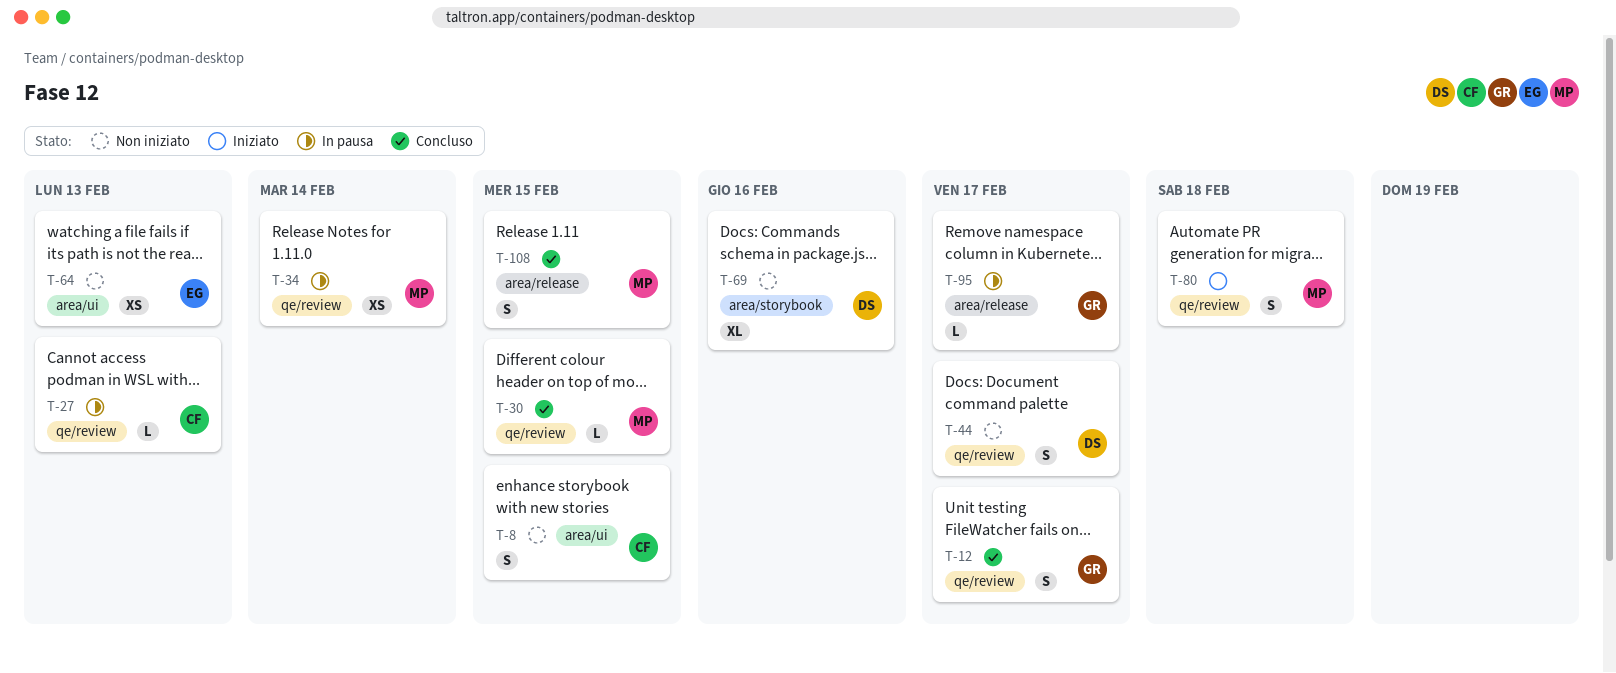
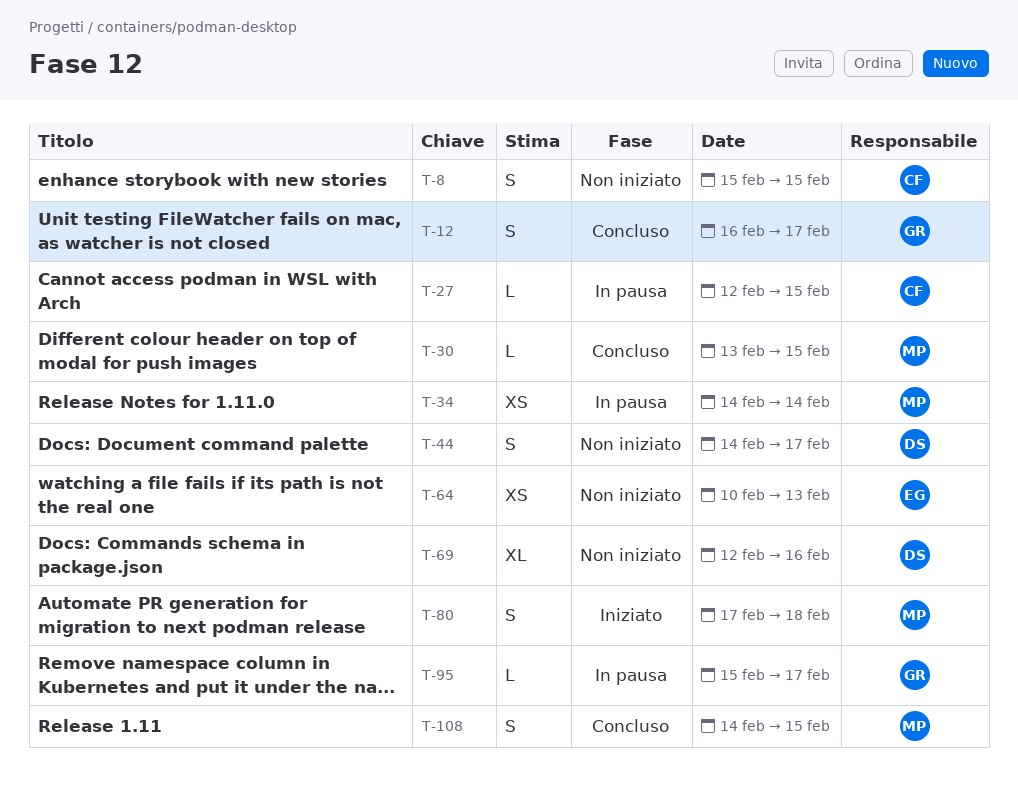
T-27, due: Feb 13 -> Feb 15

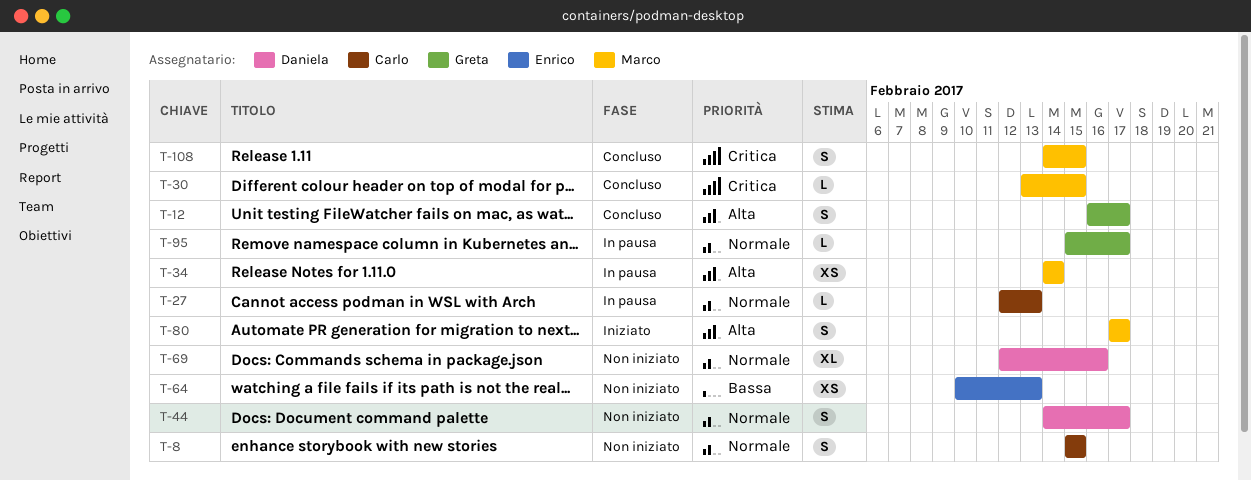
T-27, due: Feb 15 -> Feb 13
T-80, due: Feb 18 -> Feb 17

